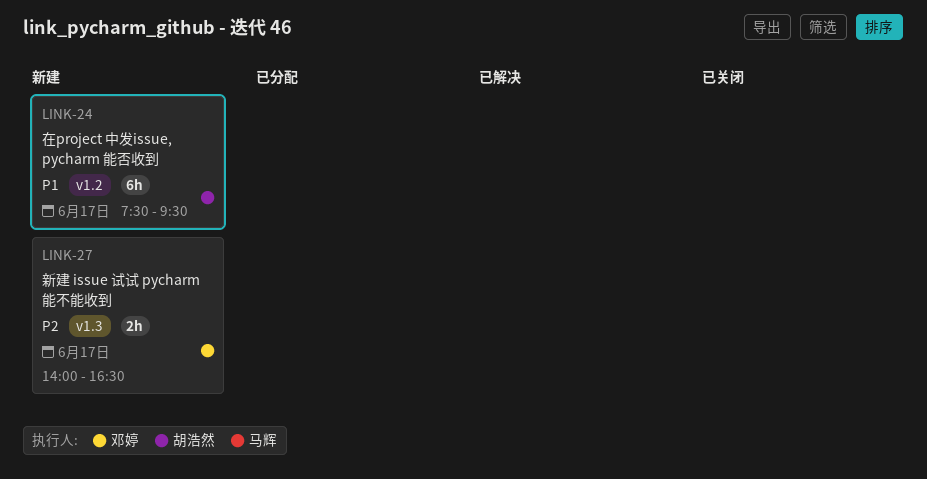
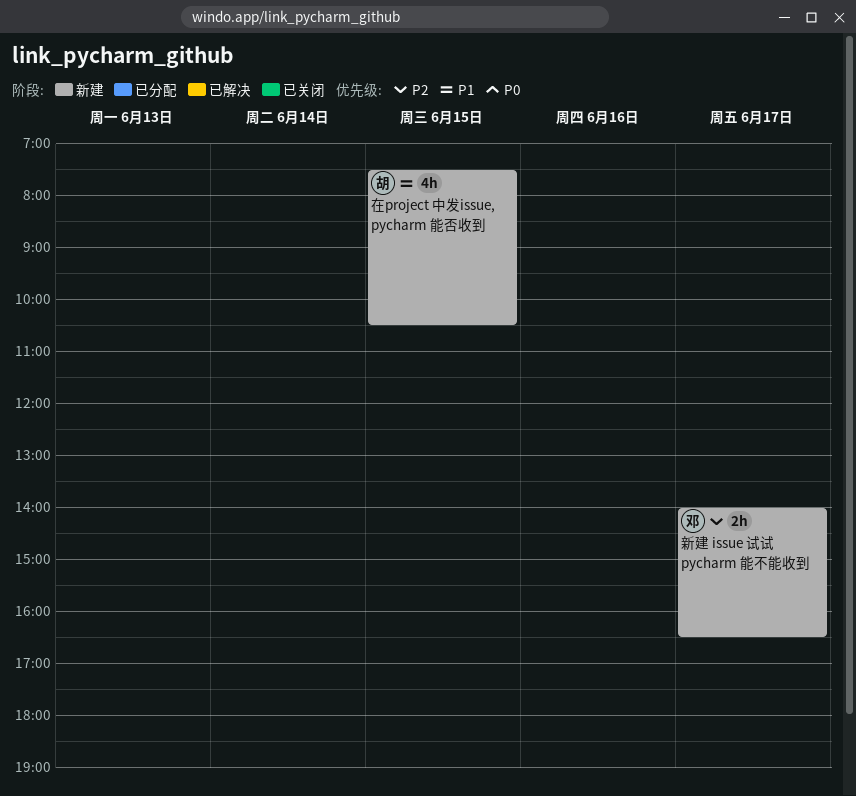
在project 中发issue, pycharm 能否收到, estimate: 6h -> 4h
在project 中发issue, pycharm 能否收到, day: Jun 17 -> Jun 15
在project 中发issue, pycharm 能否收到, ends: 09:30 -> 10:30

